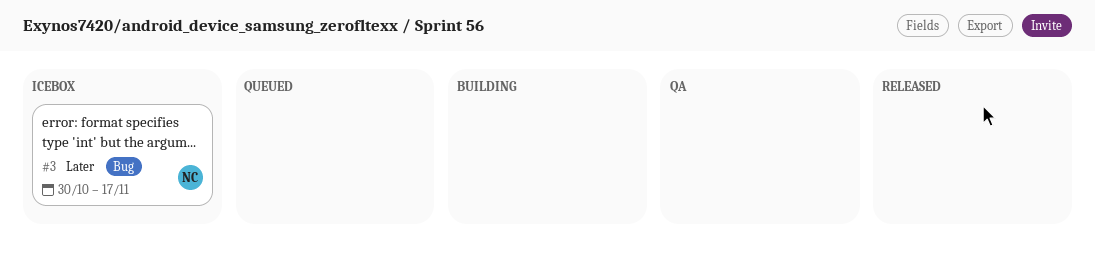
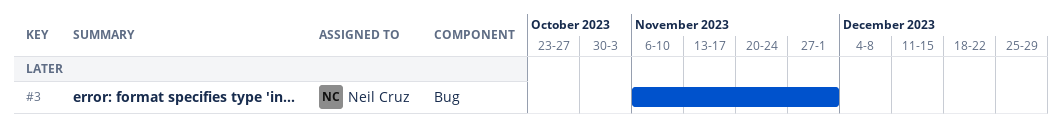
#3, start: Oct 30 -> Nov 6
#3, due: Nov 17 -> Dec 1

